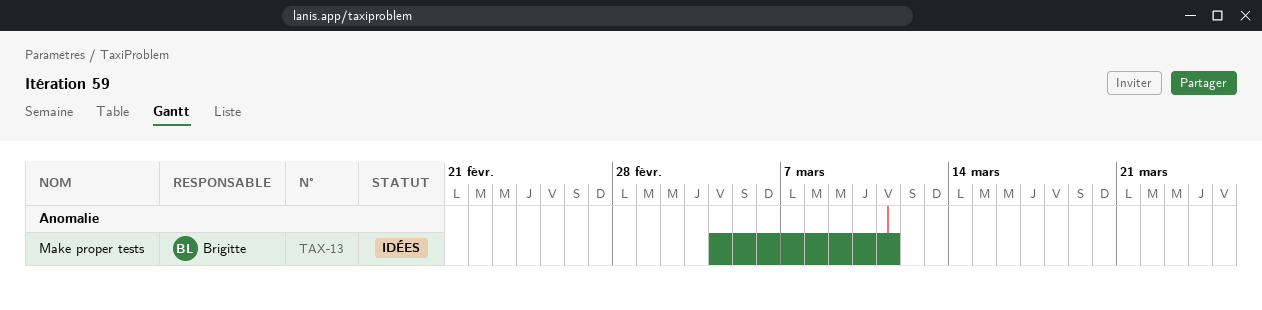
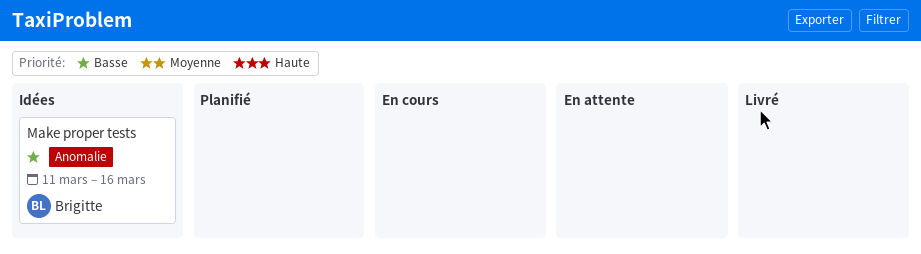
Make proper tests, start: Mar 4 -> Mar 11
Make proper tests, due: Mar 11 -> Mar 16

